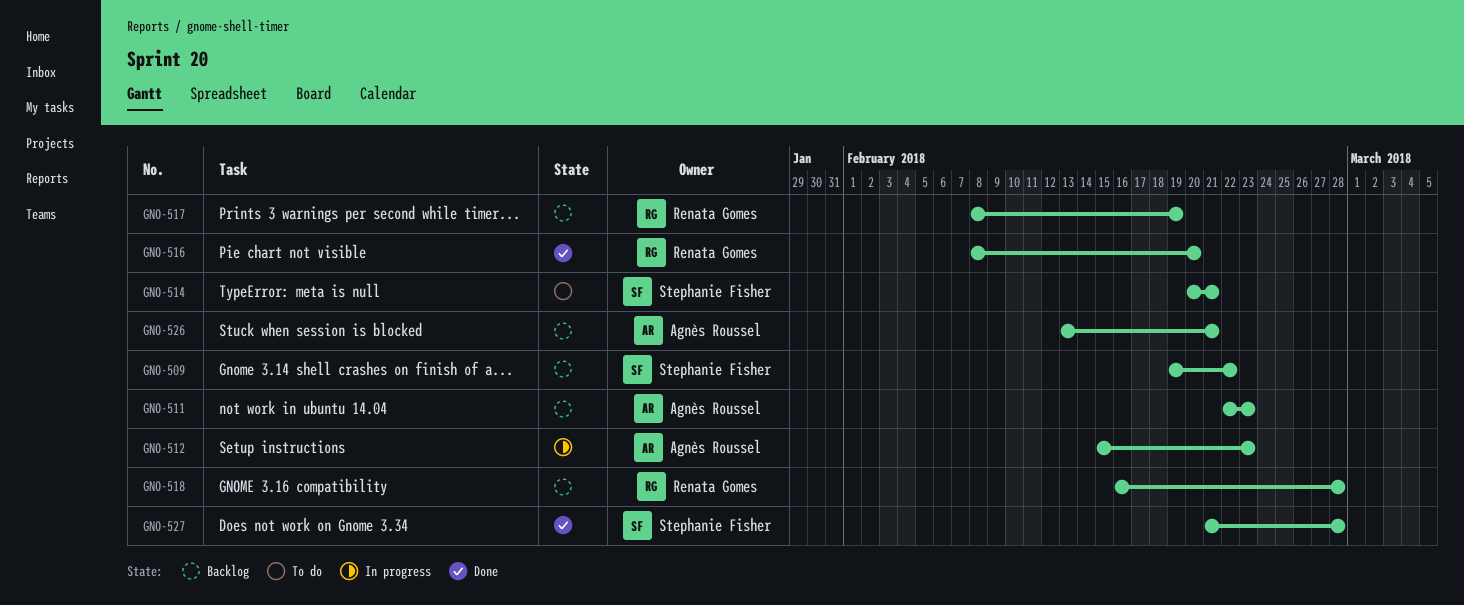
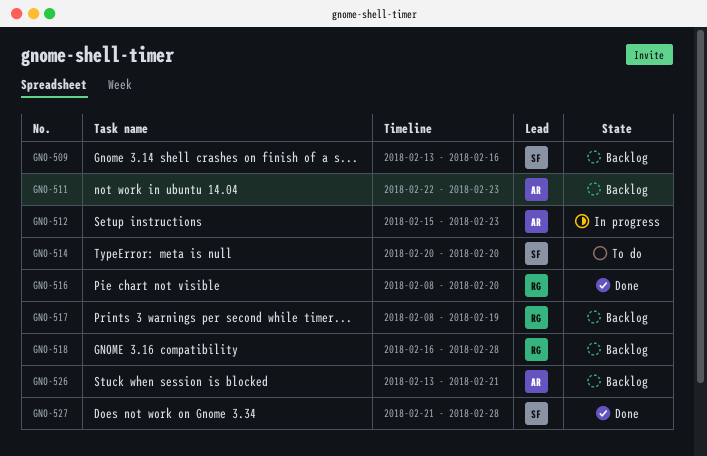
GNO-509, start: Feb 19 -> Feb 13
GNO-509, due: Feb 22 -> Feb 16
GNO-514, due: Feb 21 -> Feb 20

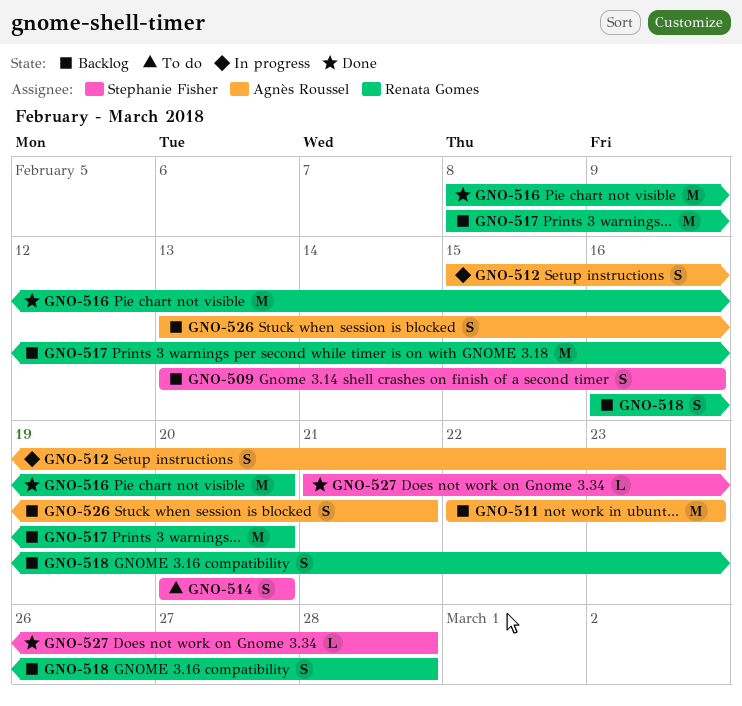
GNO-517, due: Feb 19 -> Feb 20

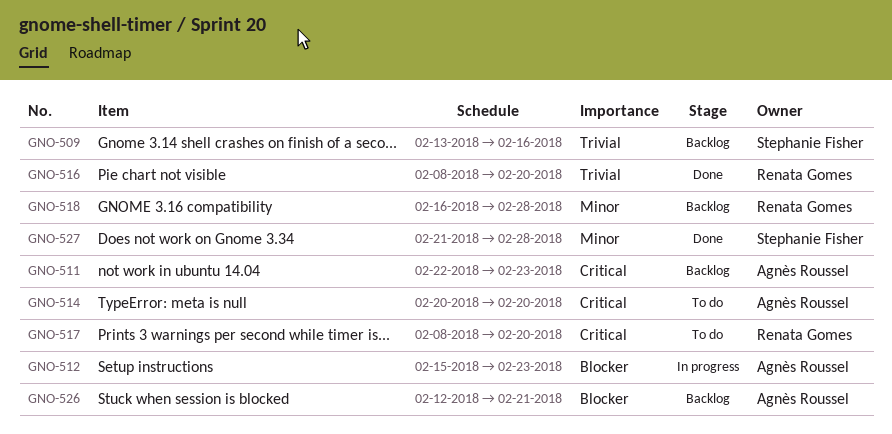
GNO-514, owner: Stephanie Fisher -> Agnès Roussel
GNO-517, status: Backlog -> To do
GNO-526, start: Feb 13 -> Feb 12

